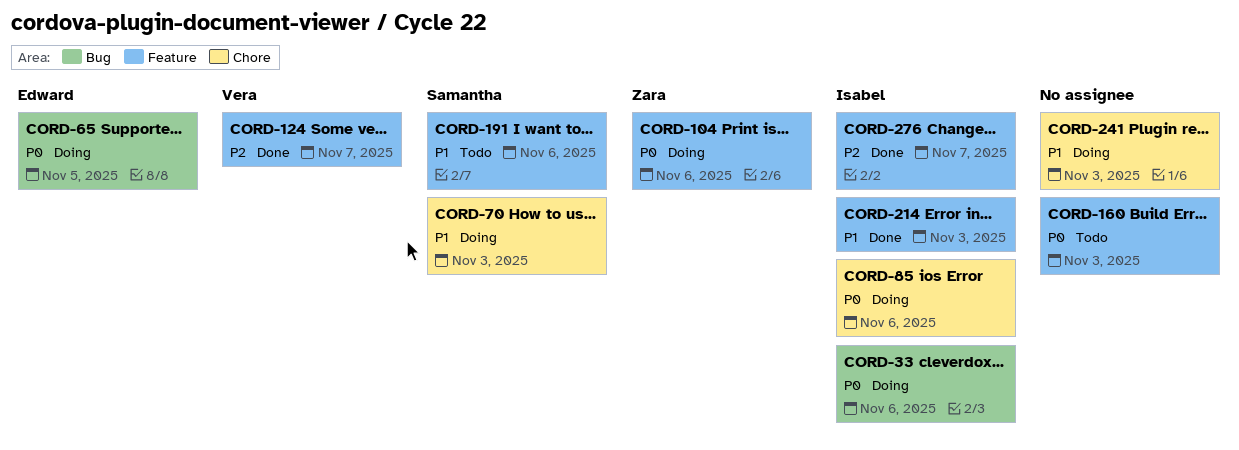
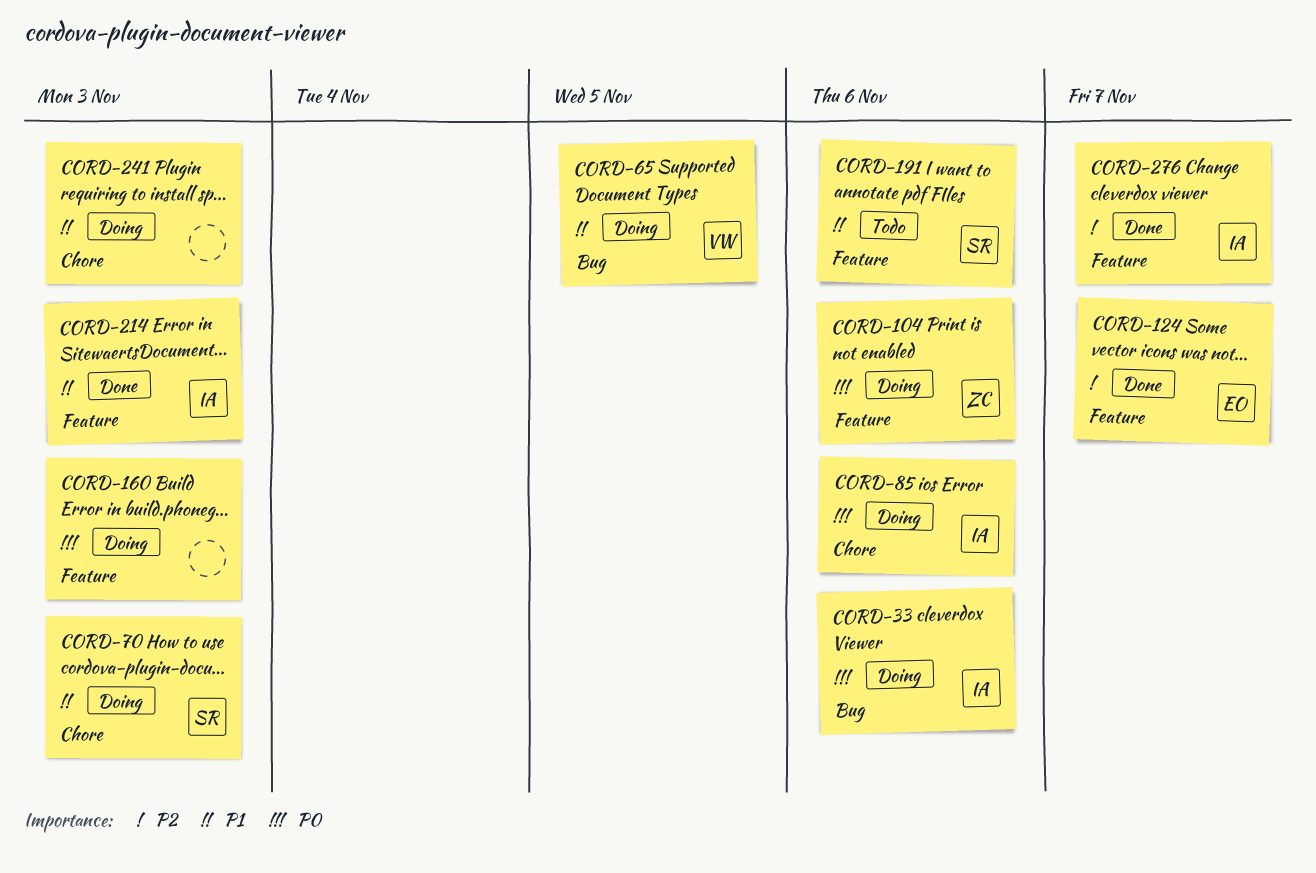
CORD-65, owner: Edward -> Vera
CORD-65, priority: P0 -> P1
CORD-124, owner: Vera -> Edward
CORD-160, status: Todo -> Doing

